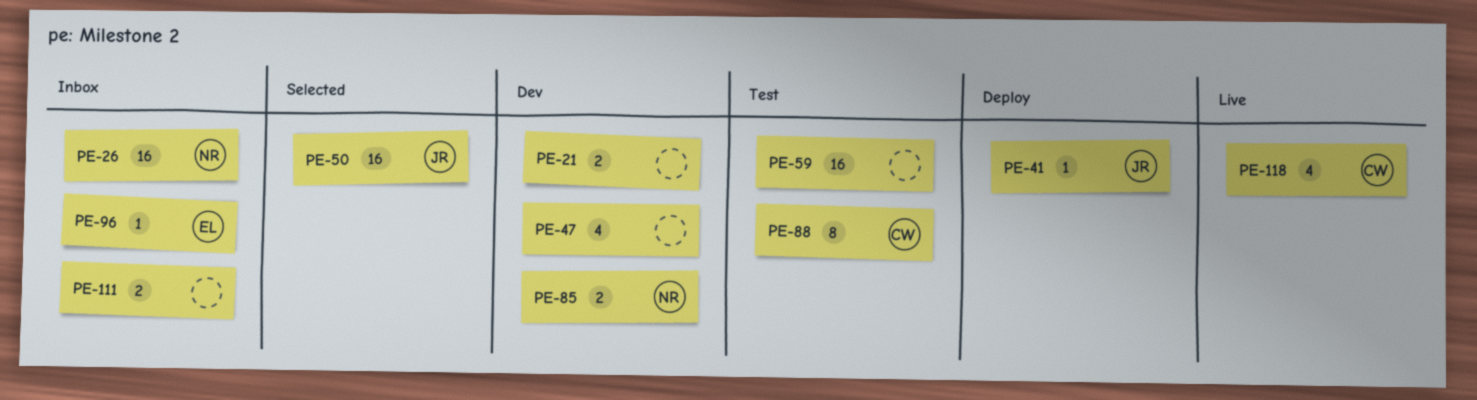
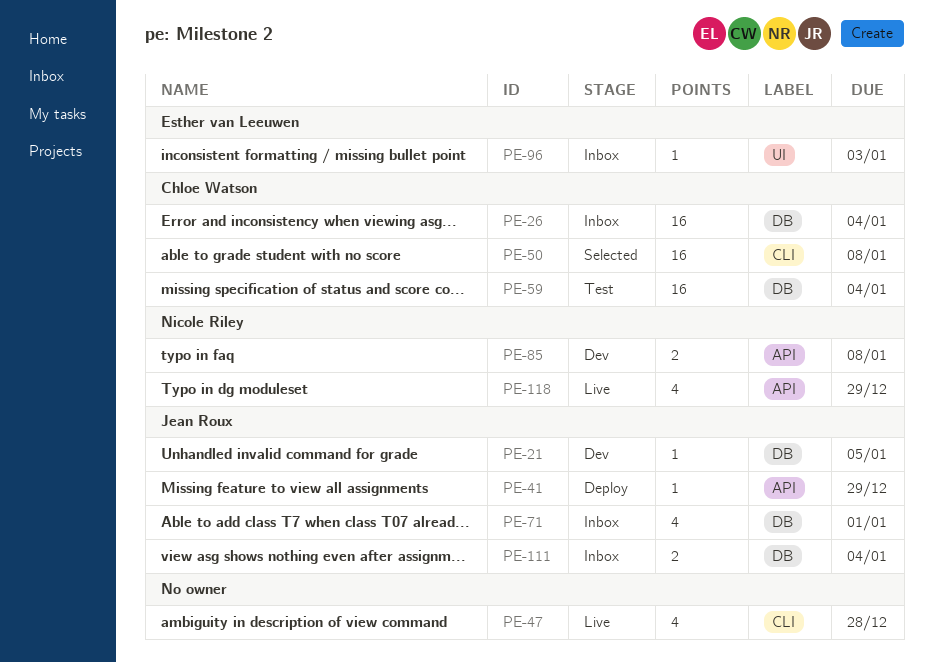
PE-21, owner: none -> Jean Roux
PE-21, estimate: 2 -> 1
PE-26, owner: Nicole Riley -> Chloe Watson
PE-47, status: Dev -> Live
PE-50, owner: Jean Roux -> Chloe Watson
PE-59, owner: none -> Chloe Watson
PE-71: none -> present
PE-88: present -> none
PE-111, owner: none -> Jean Roux
PE-118, owner: Chloe Watson -> Nicole Riley

